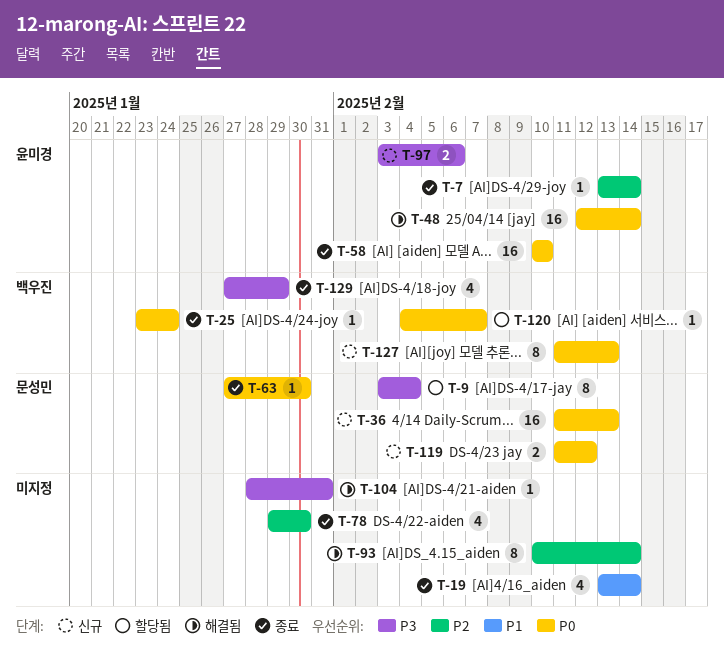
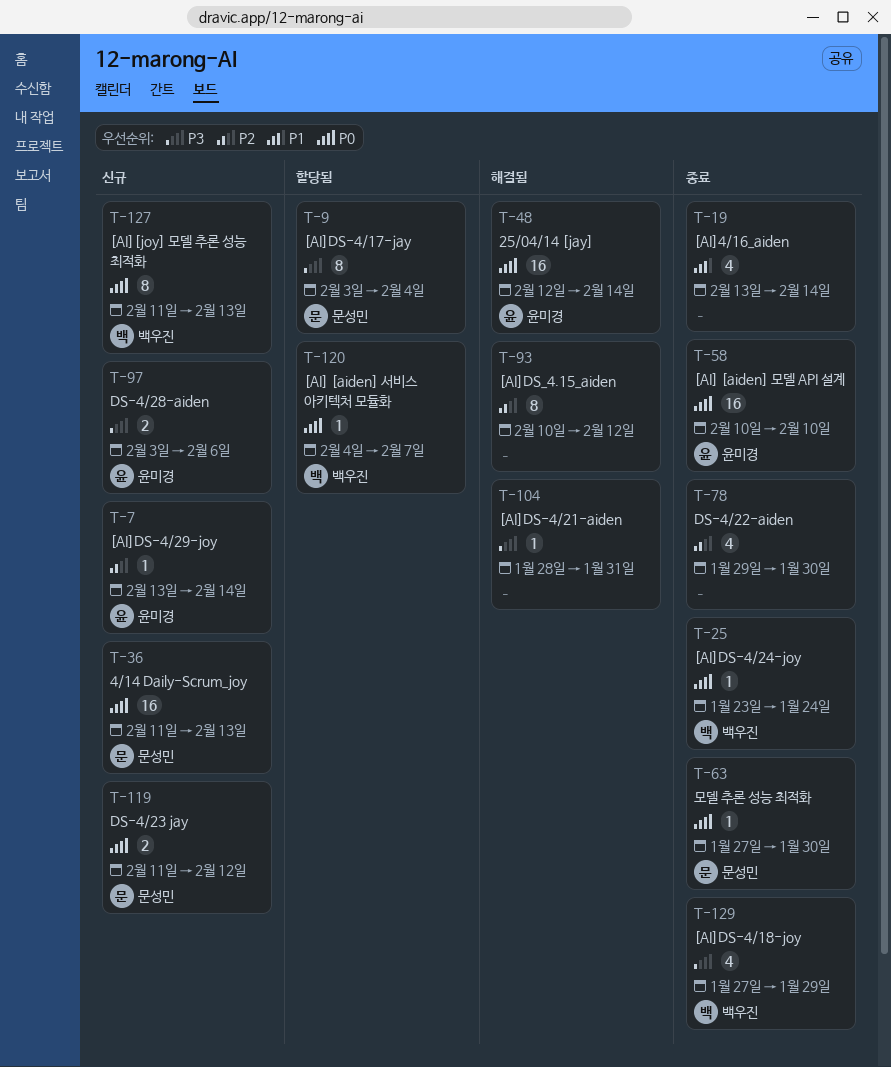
T-7, status: 종료 -> 신규
T-93, due: Feb 14 -> Feb 12

